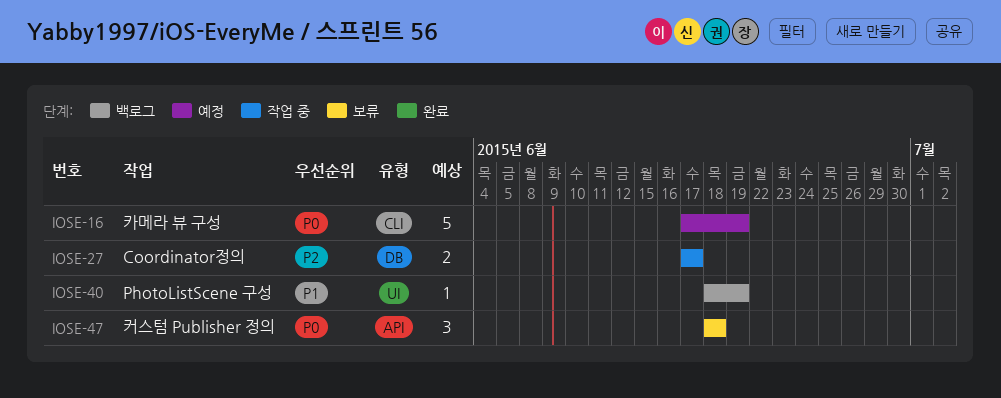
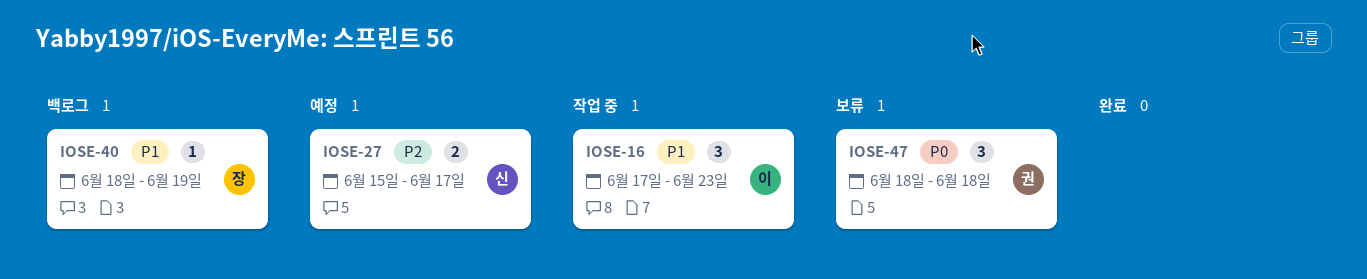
IOSE-16, status: 예정 -> 작업 중
IOSE-16, priority: P0 -> P1
IOSE-16, estimate: 5 -> 3
IOSE-16, due: Jun 19 -> Jun 23
IOSE-27, status: 작업 중 -> 예정
IOSE-27, start: Jun 17 -> Jun 15

